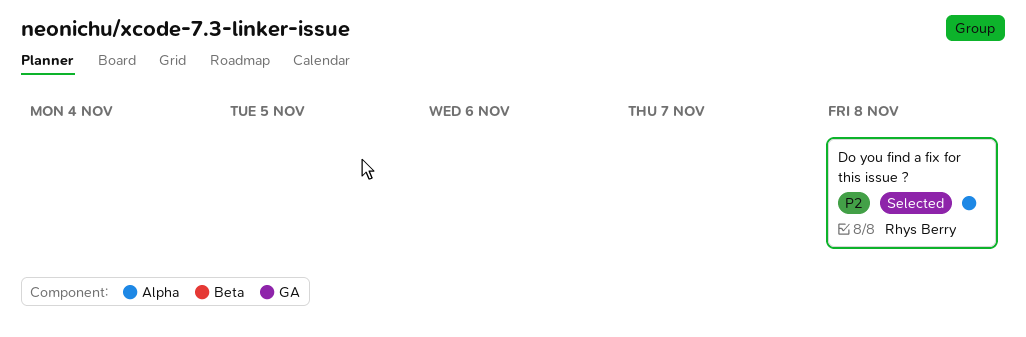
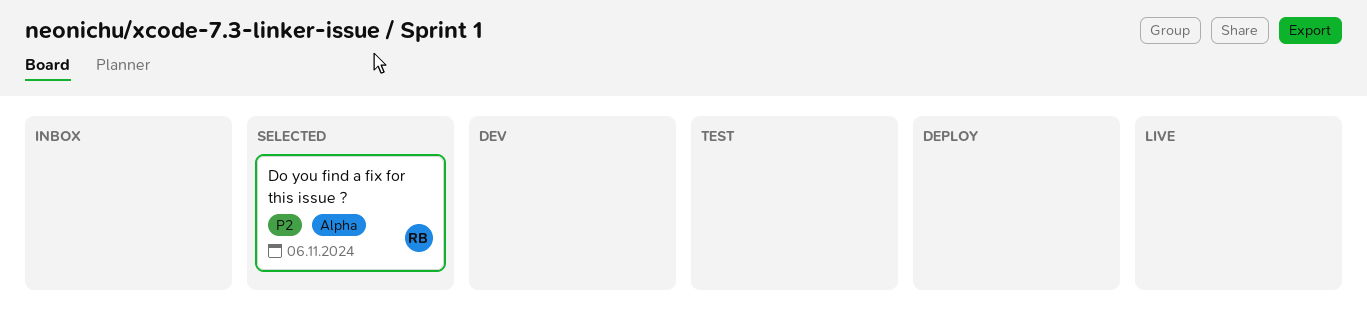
Do you find a fix for this issue ?, due: Nov 8 -> Nov 6

